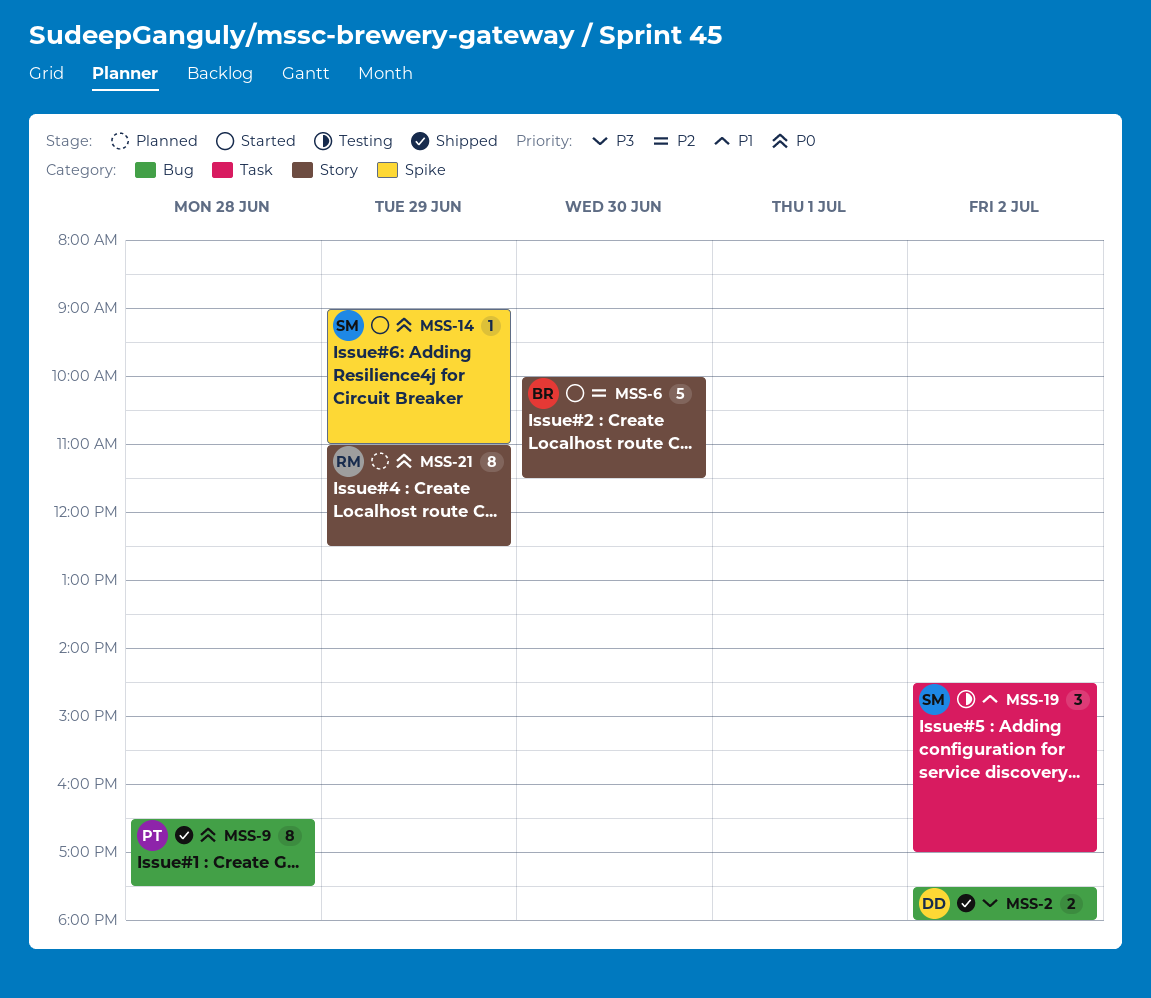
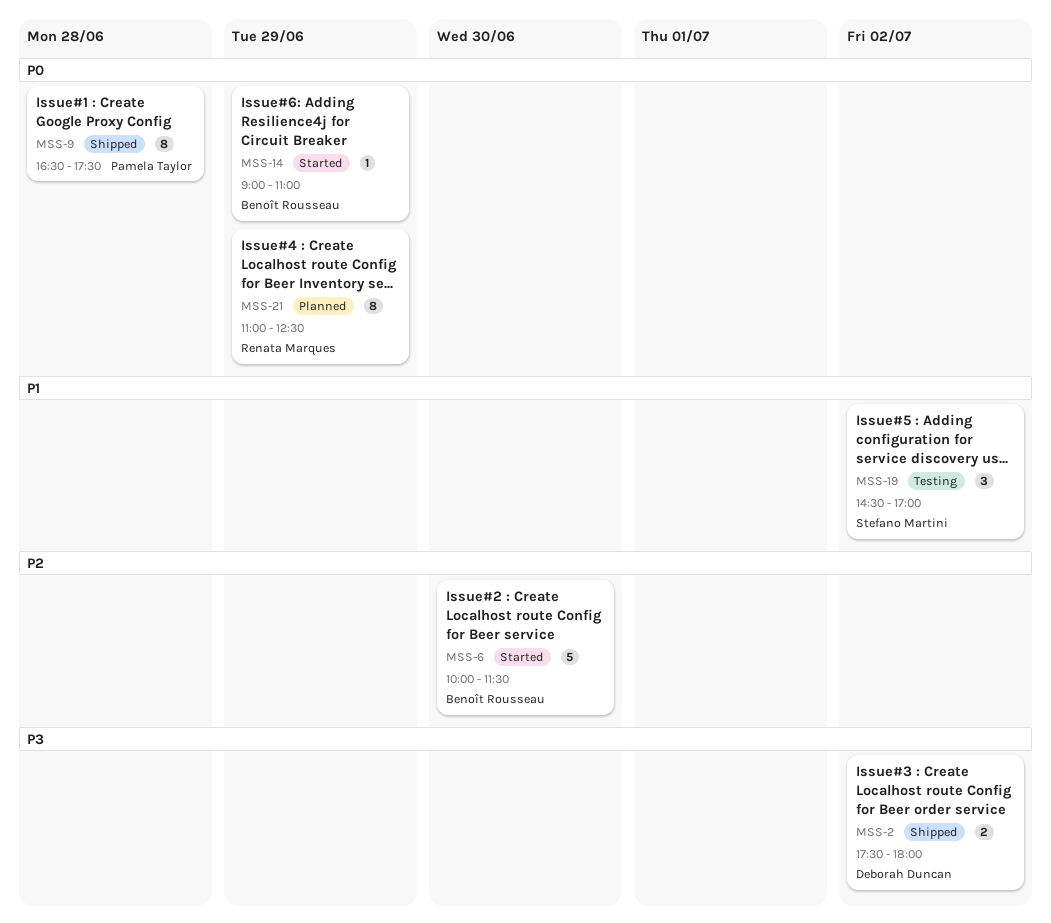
MSS-14, owner: Stefano Martini -> Benoît Rousseau

